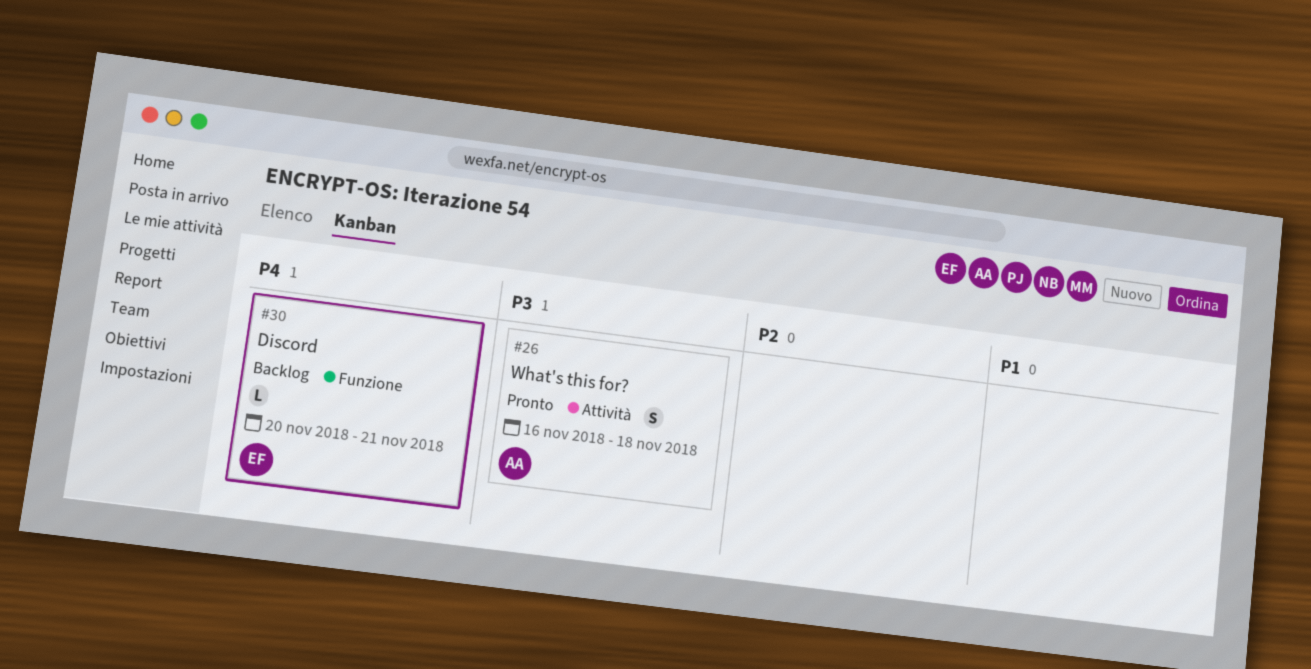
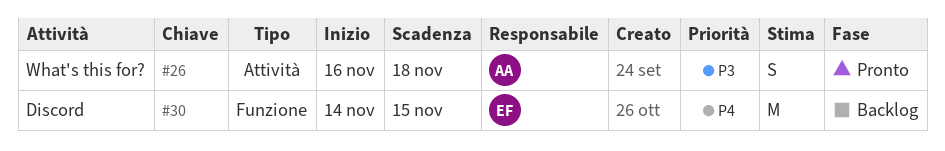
#30, estimate: L -> M
#30, start: Nov 20 -> Nov 14
#30, due: Nov 21 -> Nov 15

